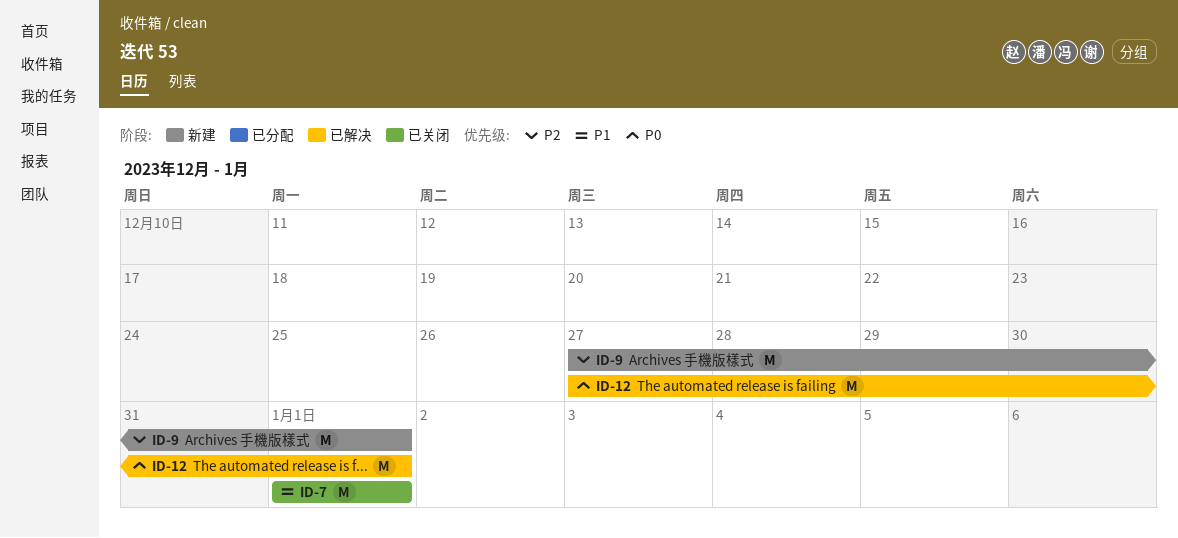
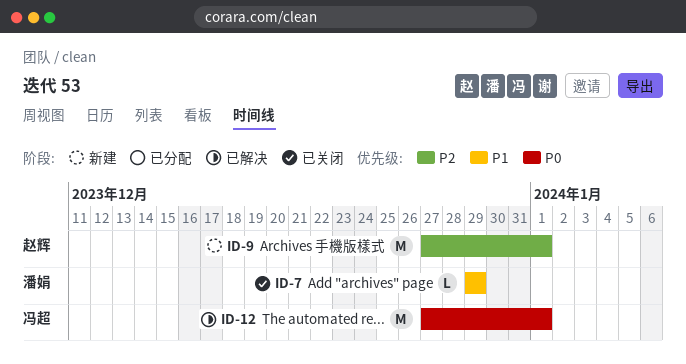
ID-7, estimate: M -> L
ID-7, start: Jan 1 -> Dec 29
ID-7, due: Jan 1 -> Dec 29

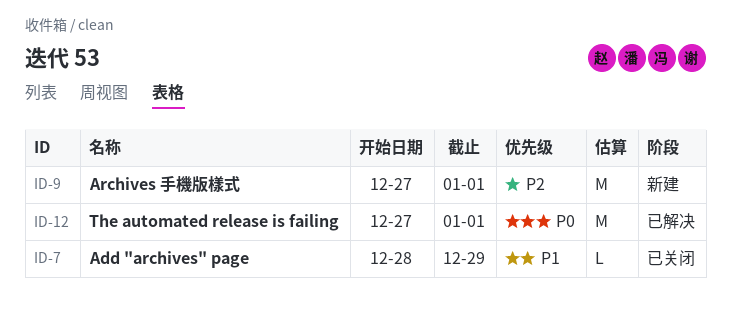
ID-7, start: Dec 29 -> Dec 28

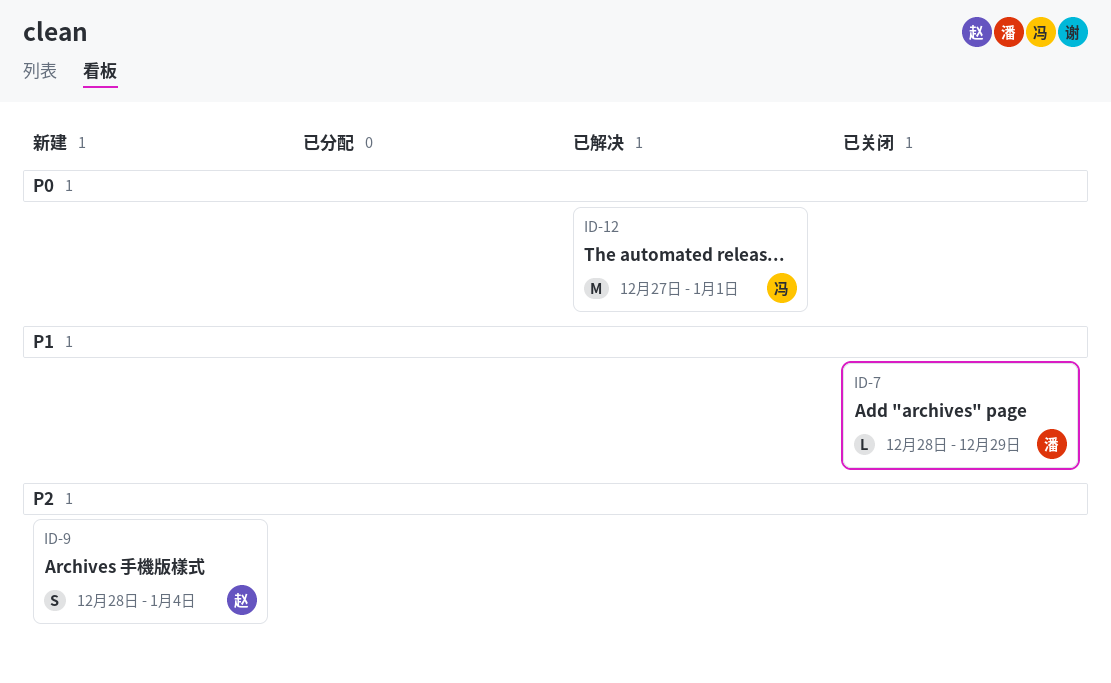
ID-9, estimate: M -> S
ID-9, start: Dec 27 -> Dec 28
ID-9, due: Jan 1 -> Jan 4

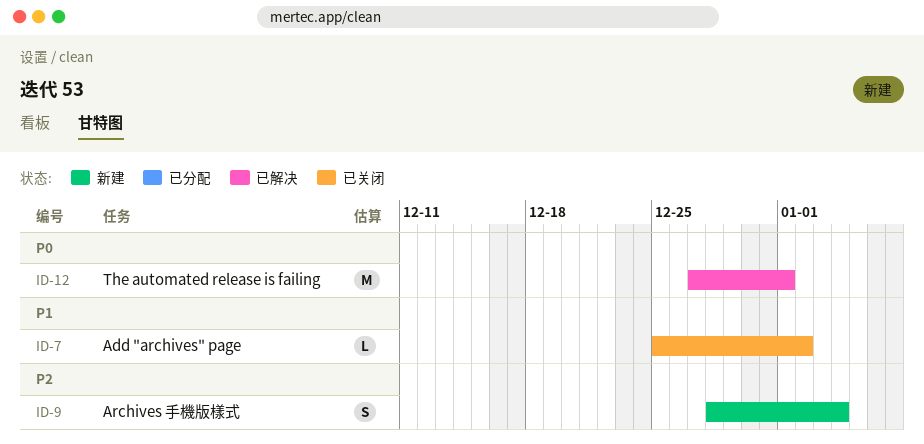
ID-7, start: Dec 28 -> Dec 25
ID-7, due: Dec 29 -> Jan 2

